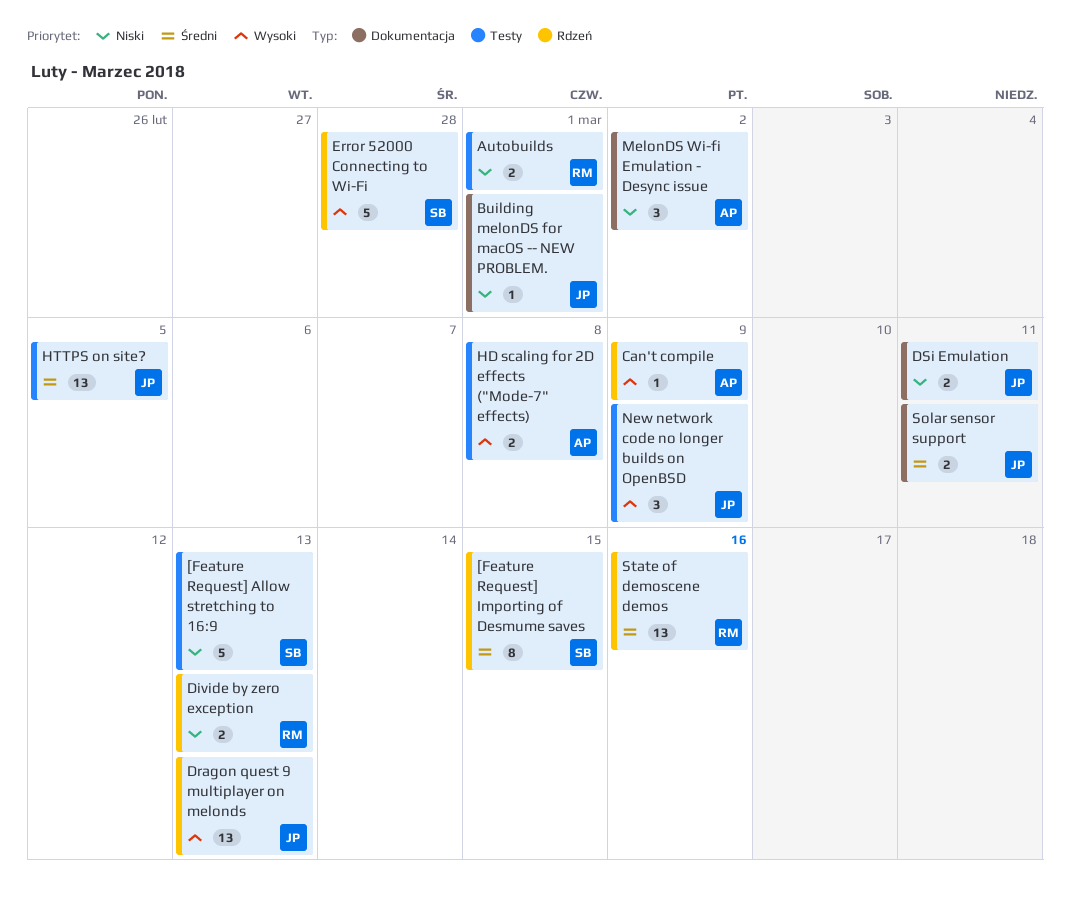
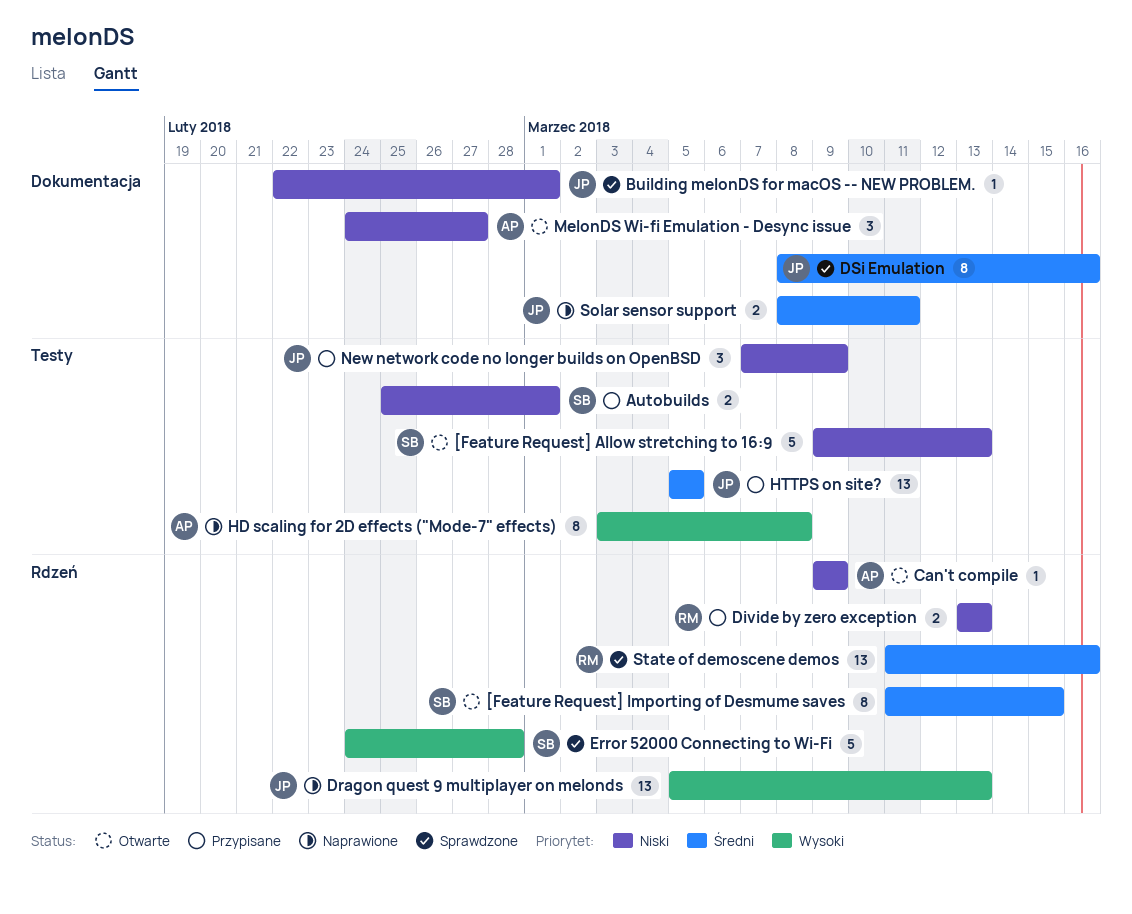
Autobuilds, owner: RM -> SB
Can't compile, priority: Wysoki -> Niski
DSi Emulation, priority: Niski -> Średni
DSi Emulation, estimate: 2 -> 8
DSi Emulation, due: Mar 11 -> Mar 16
HD scaling for 2D effects ("Mode-7" effects), estimate: 2 -> 8
MelonDS Wi-fi Emulation - Desync issue, due: Mar 2 -> Feb 27
New network code no longer builds on OpenBSD, priority: Wysoki -> Niski

